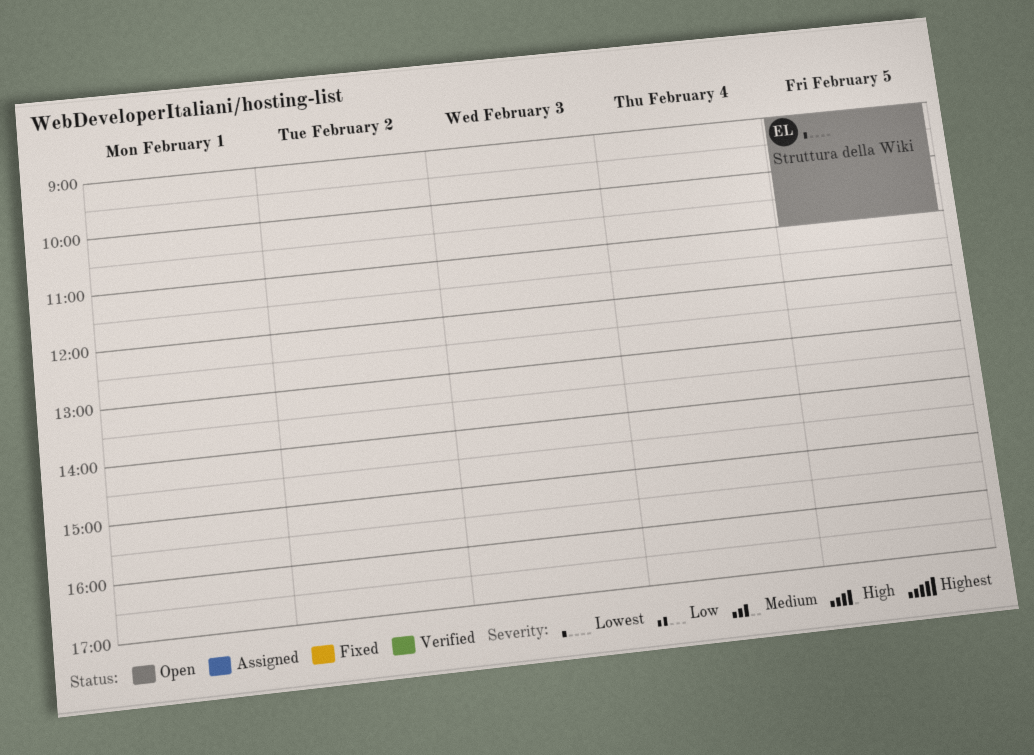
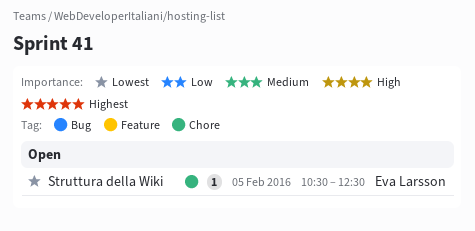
Struttura della Wiki, begins: 09:00 -> 10:30
Struttura della Wiki, ends: 11:00 -> 12:30

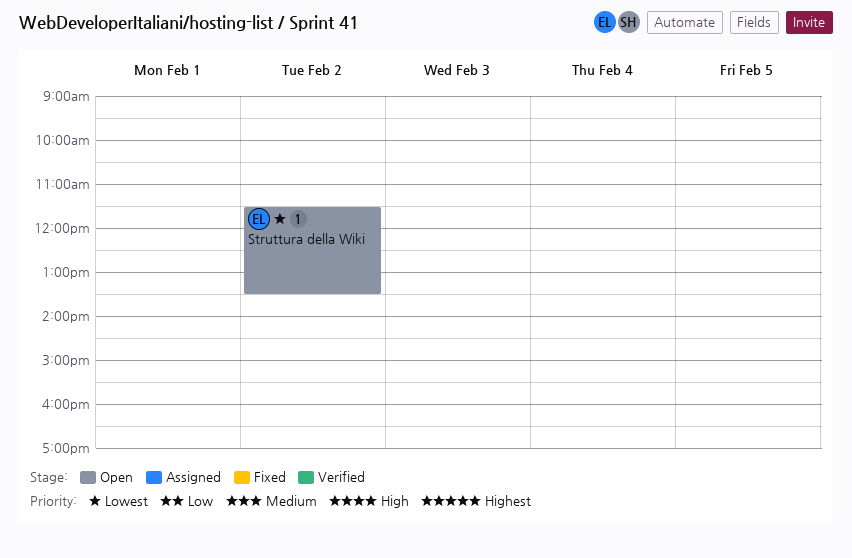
Struttura della Wiki, day: Feb 5 -> Feb 2
Struttura della Wiki, begins: 10:30 -> 11:30
Struttura della Wiki, ends: 12:30 -> 13:30

